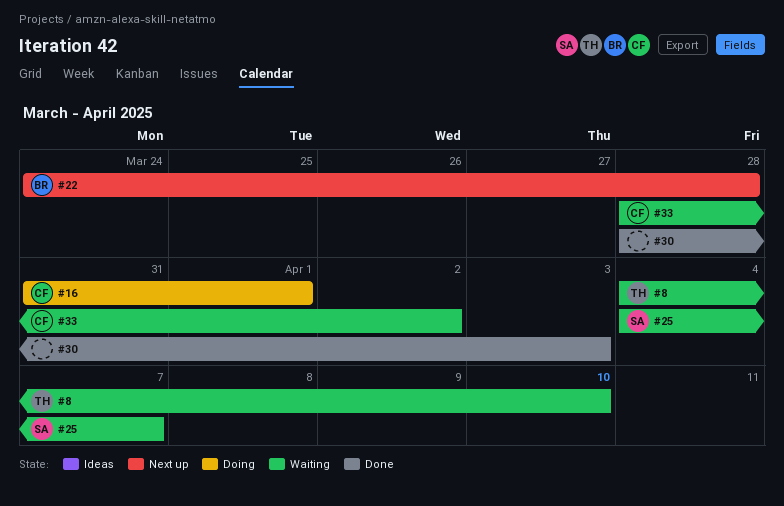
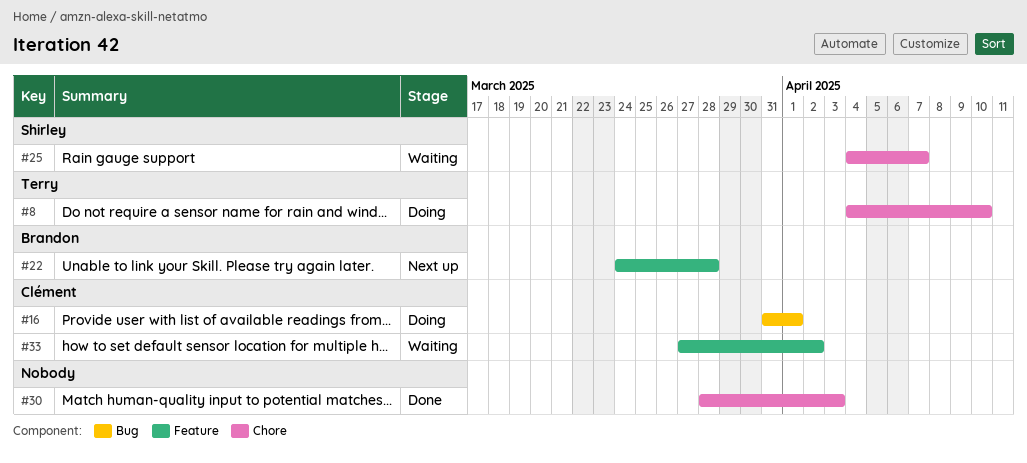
#8, status: Waiting -> Doing
#33, start: Mar 28 -> Mar 27

